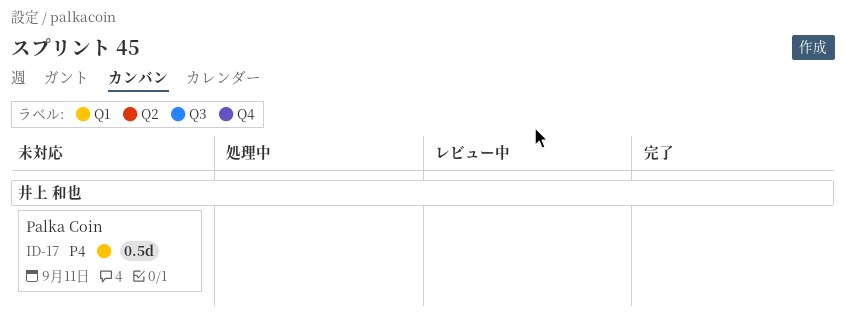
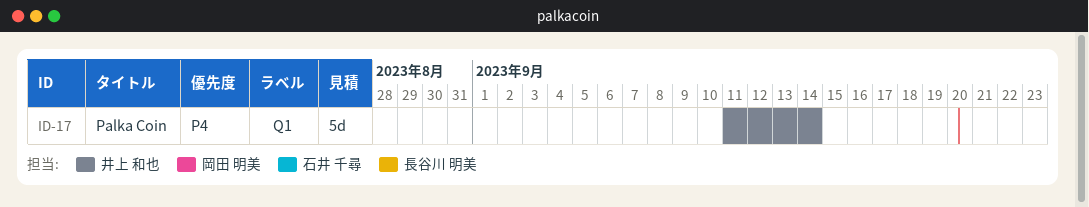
ID-17, estimate: 0.5d -> 5d
ID-17, due: Sep 11 -> Sep 14

